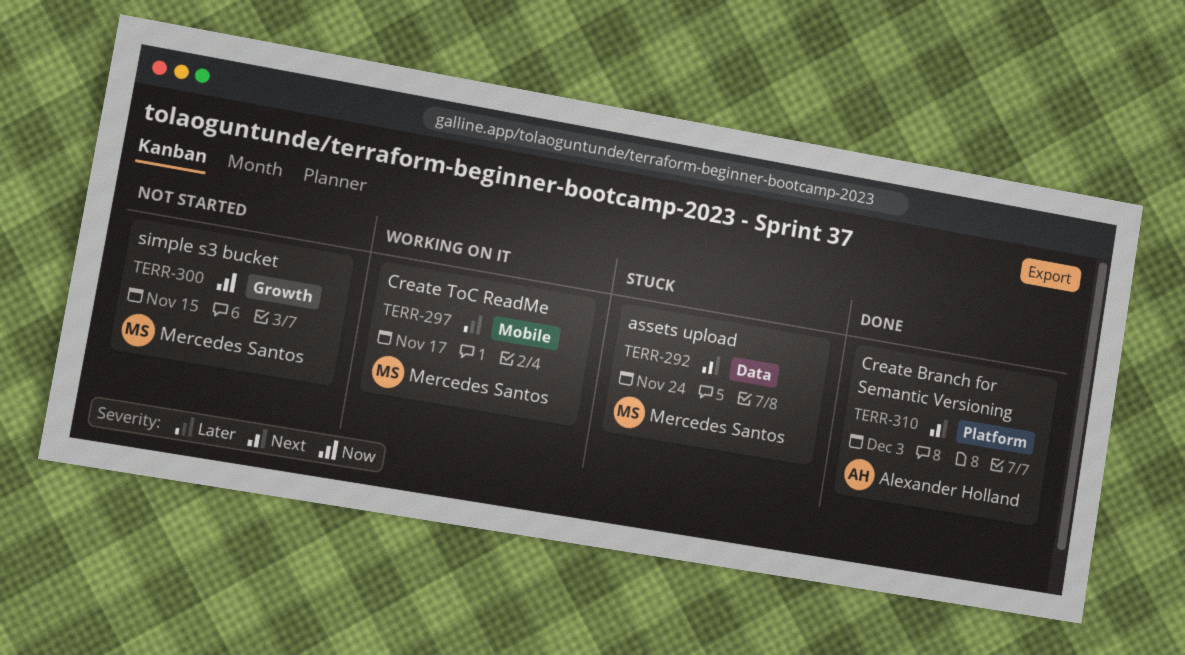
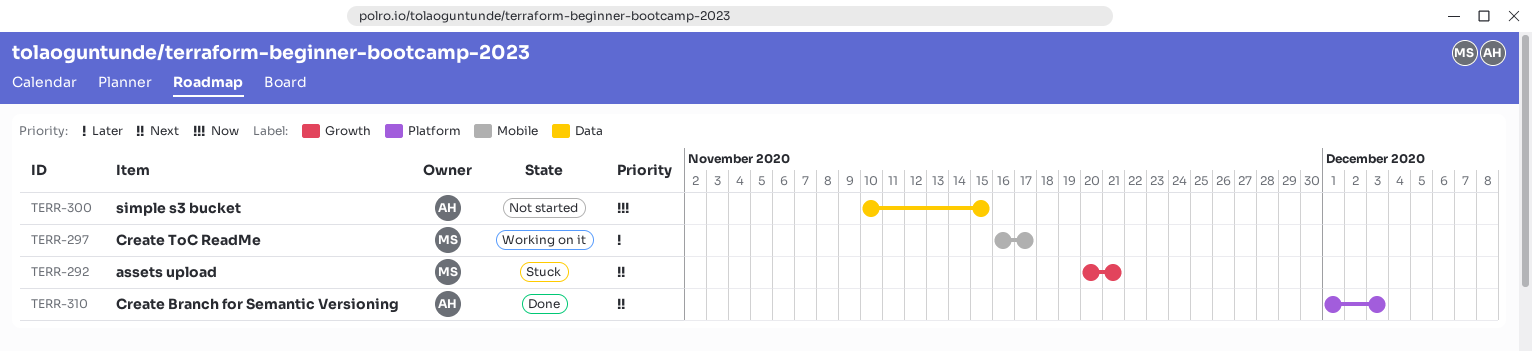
TERR-292, label: Data -> Growth
TERR-292, due: Nov 24 -> Nov 21
TERR-300, owner: Mercedes Santos -> Alexander Holland
TERR-300, label: Growth -> Data

